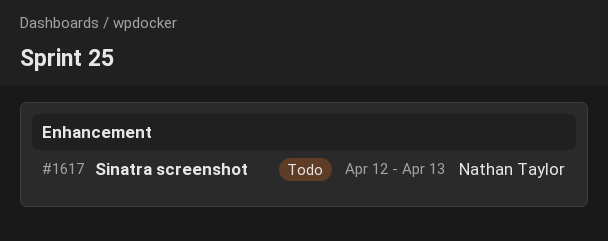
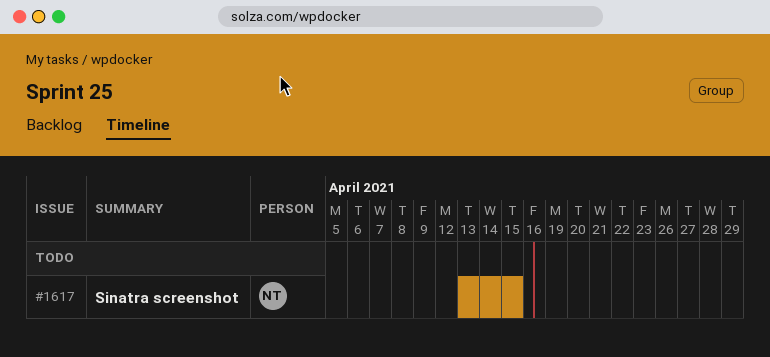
#1617, start: Apr 12 -> Apr 13
#1617, due: Apr 13 -> Apr 15

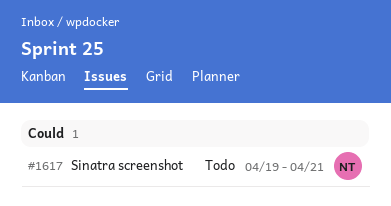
#1617, start: Apr 13 -> Apr 19
#1617, due: Apr 15 -> Apr 21

